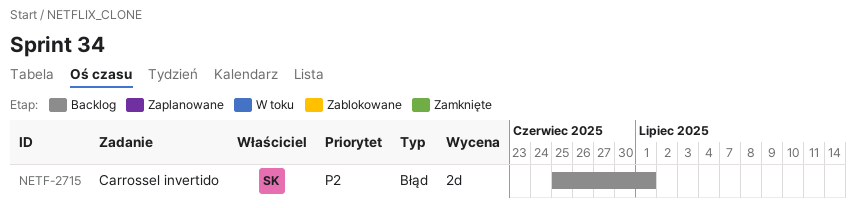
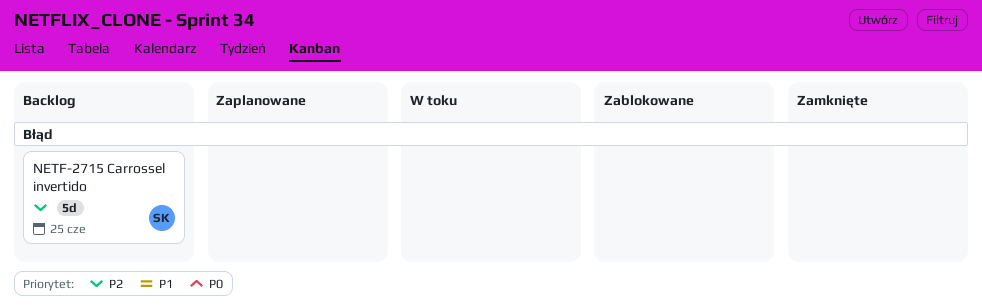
NETF-2715, estimate: 2d -> 5d
NETF-2715, due: Jul 1 -> Jun 25

